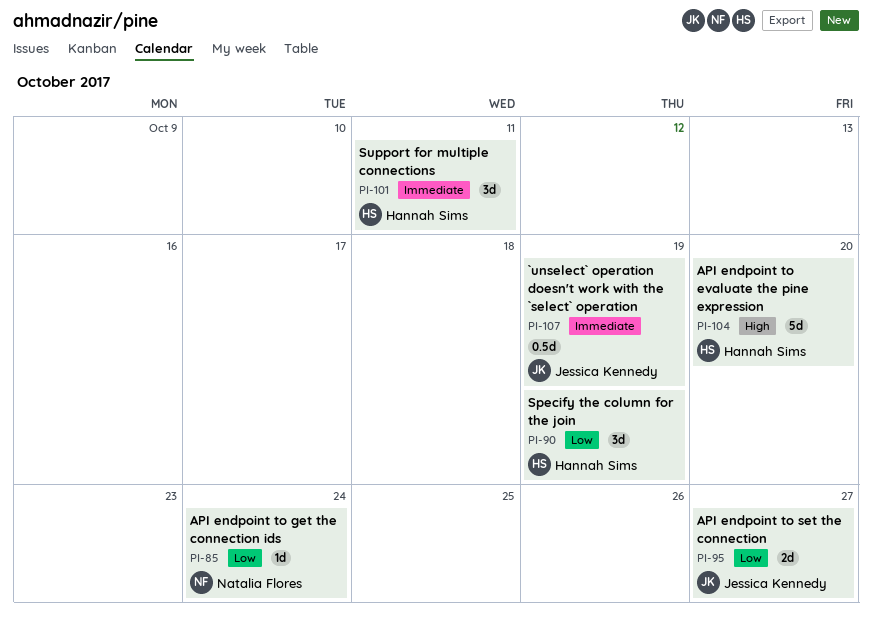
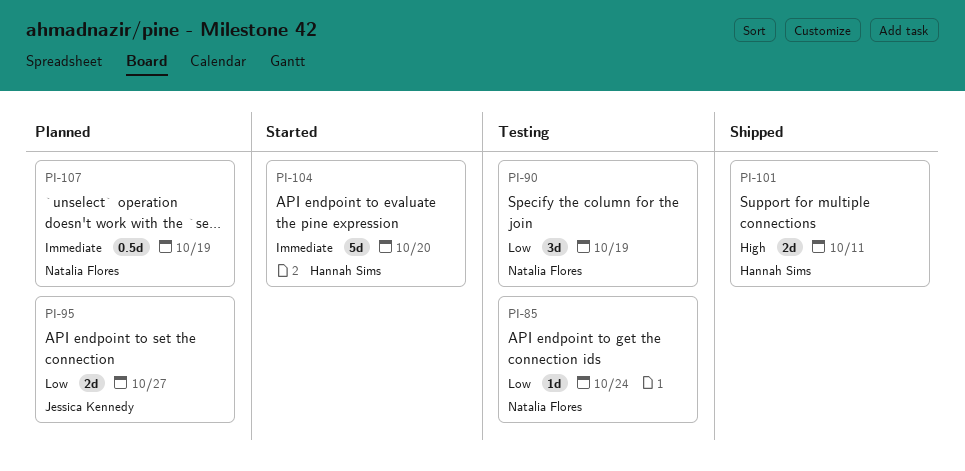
PI-90, owner: Hannah Sims -> Natalia Flores
PI-101, priority: Immediate -> High
PI-101, estimate: 3d -> 2d
PI-104, priority: High -> Immediate
PI-107, owner: Jessica Kennedy -> Natalia Flores

